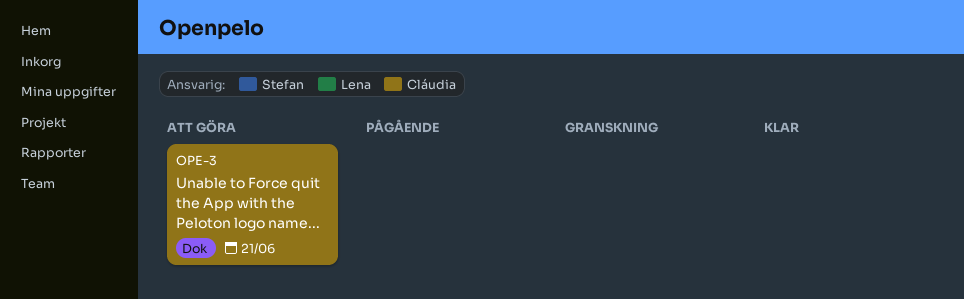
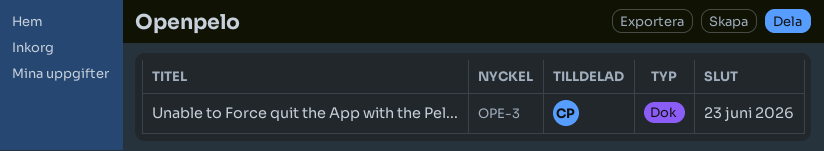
OPE-3, due: Jun 21 -> Jun 23

